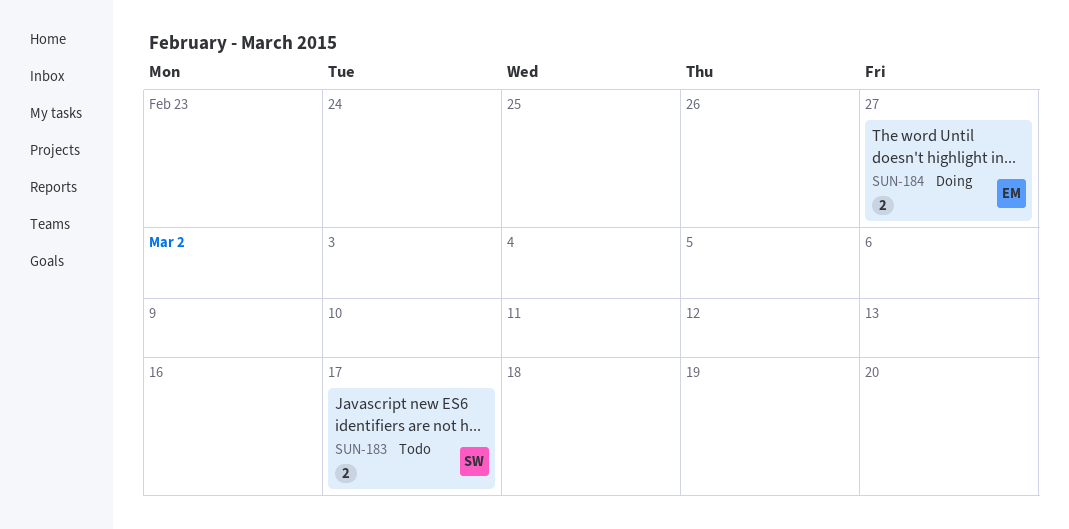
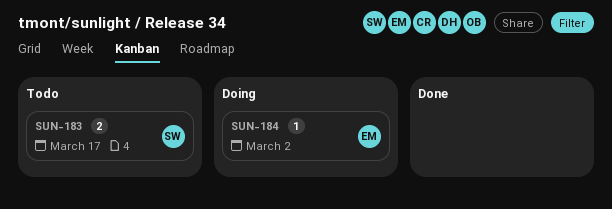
SUN-184, estimate: 2 -> 1
SUN-184, due: Feb 27 -> Mar 2

